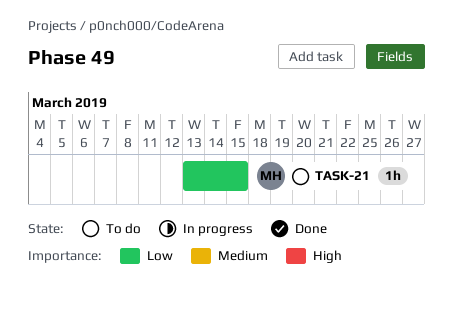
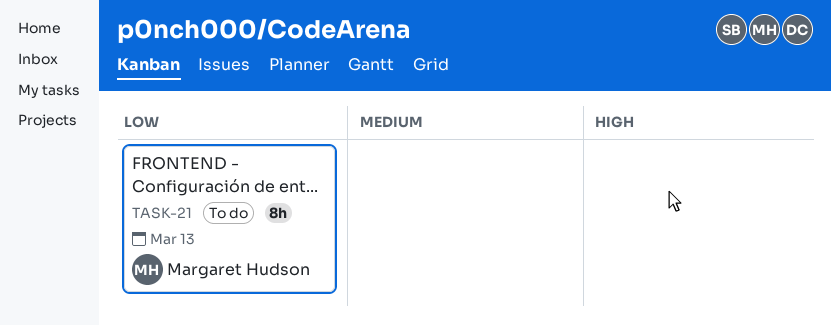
TASK-21, estimate: 1h -> 8h
TASK-21, due: Mar 15 -> Mar 13

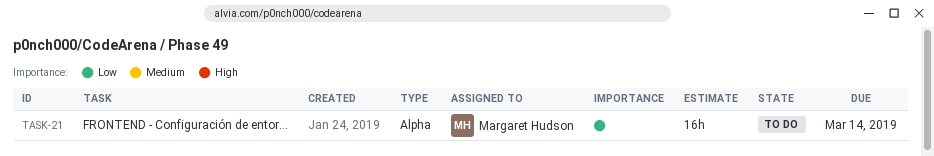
TASK-21, estimate: 8h -> 16h
TASK-21, due: Mar 13 -> Mar 14

